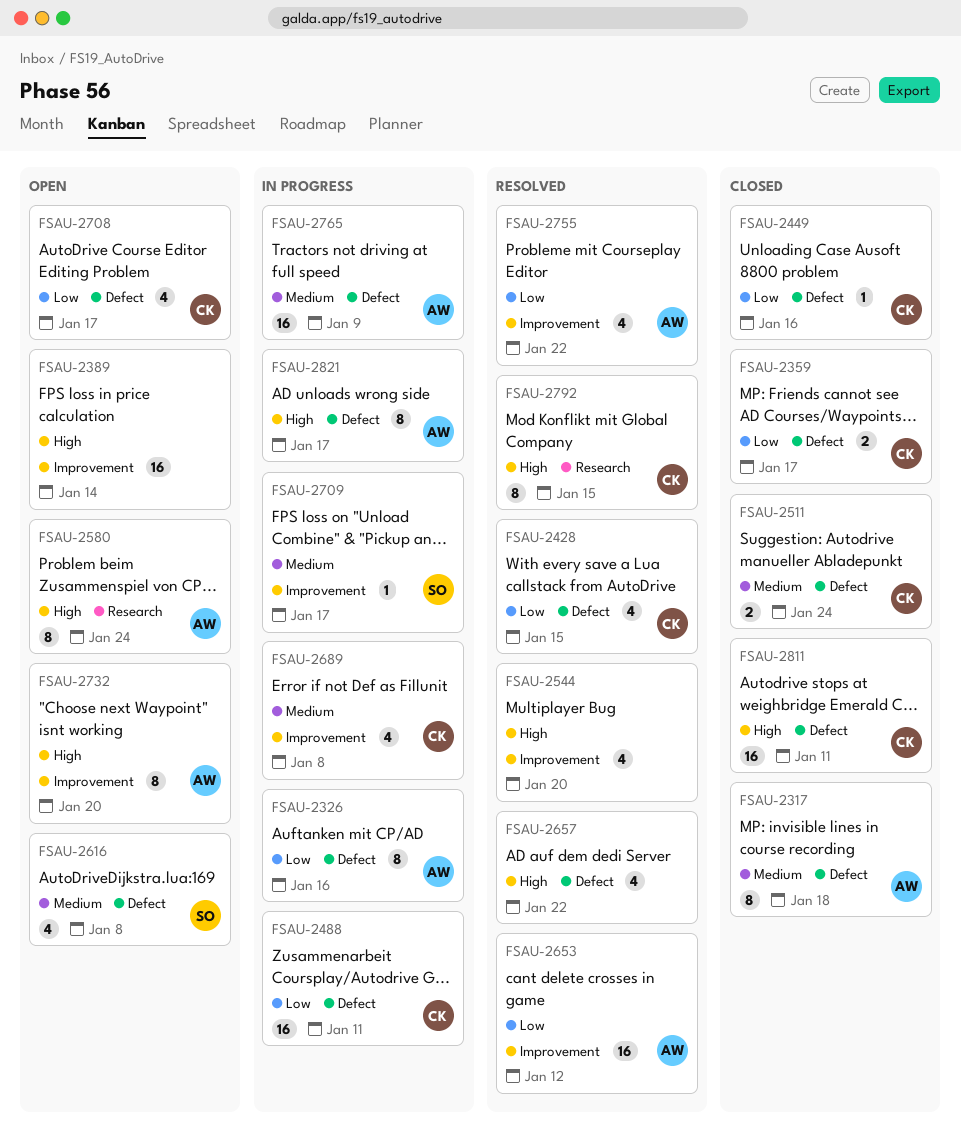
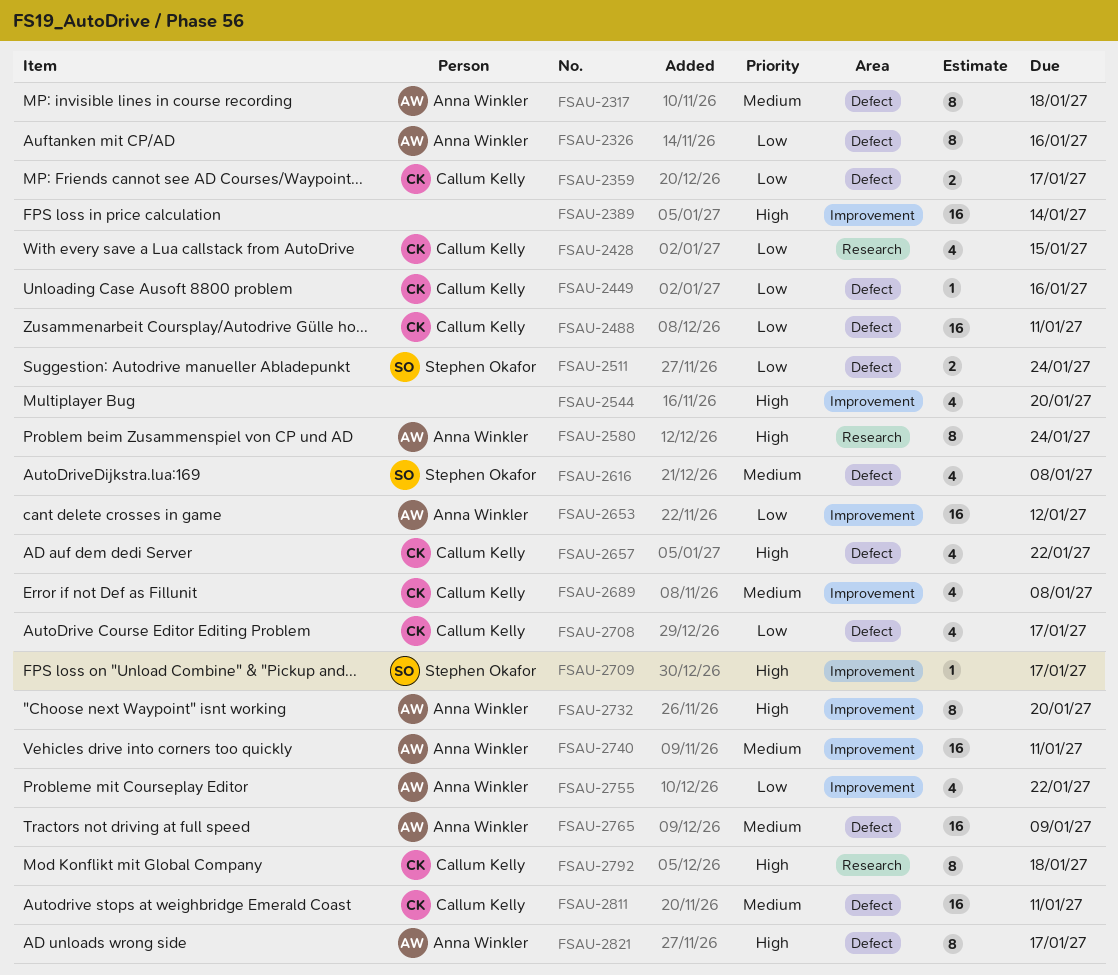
FSAU-2428, label: Defect -> Research
FSAU-2511, owner: Callum Kelly -> Stephen Okafor
FSAU-2511, priority: Medium -> Low
FSAU-2657, owner: none -> Callum Kelly
FSAU-2709, priority: Medium -> High
FSAU-2740: none -> present
FSAU-2792, due: Jan 15 -> Jan 18
FSAU-2811, priority: High -> Medium

